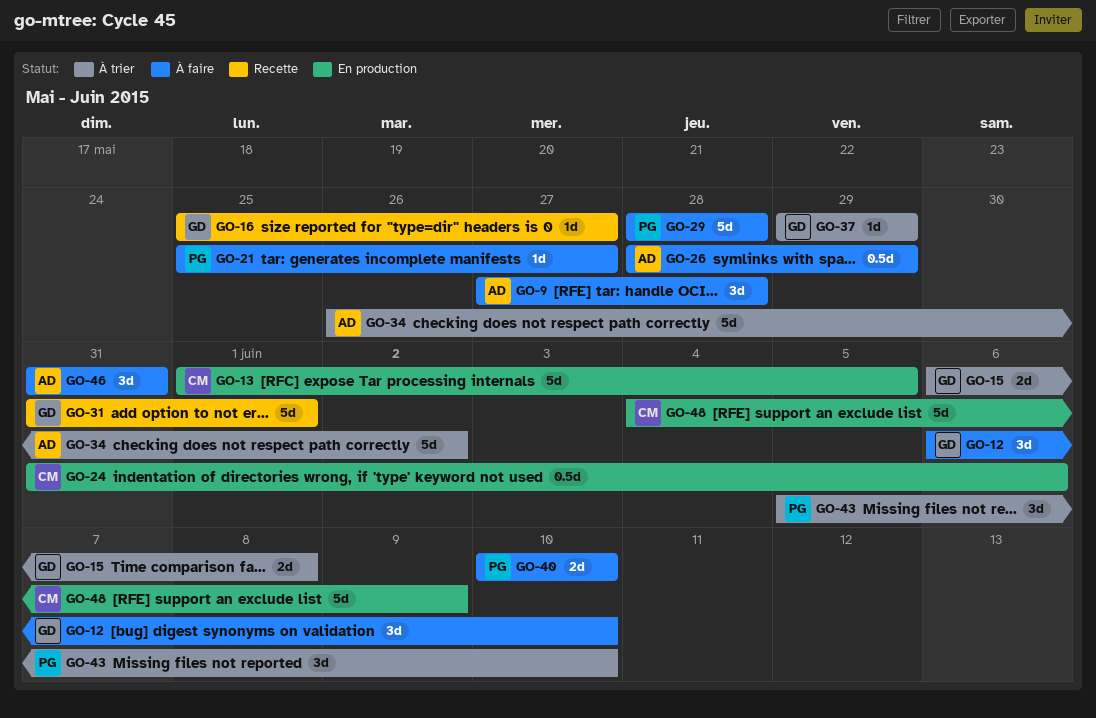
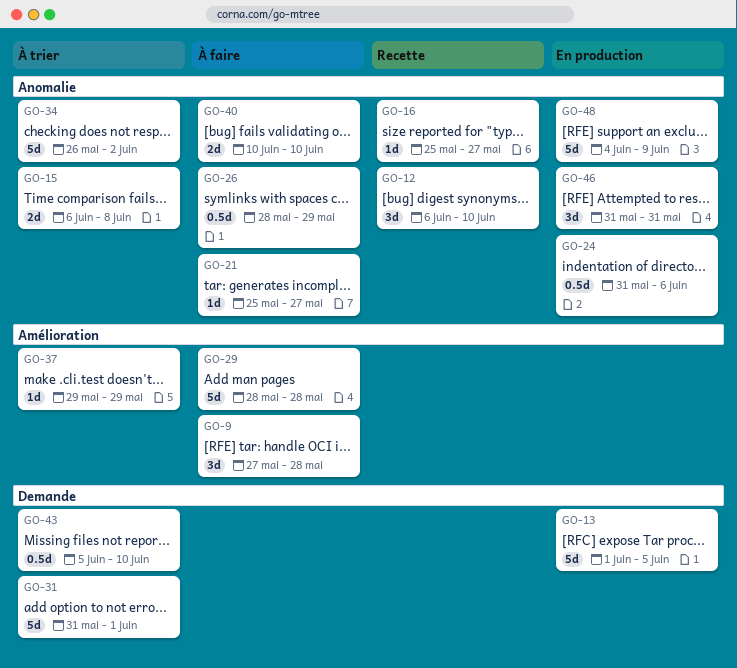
GO-12, status: À faire -> Recette
GO-31, status: Recette -> À trier
GO-43, estimate: 3d -> 0.5d
GO-46, status: À faire -> En production

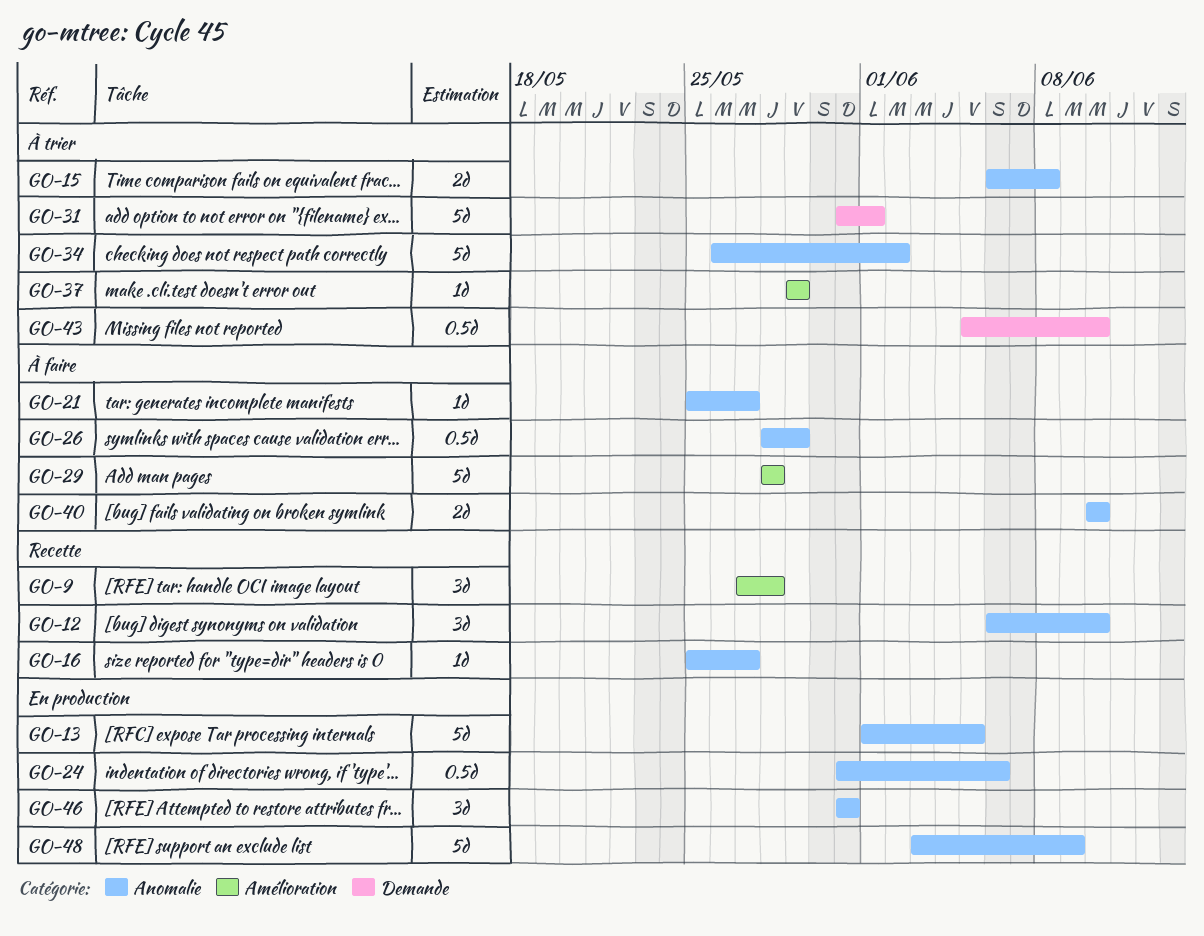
GO-9, status: À faire -> Recette
GO-13, label: Demande -> Anomalie
GO-48, start: Jun 4 -> Jun 3

